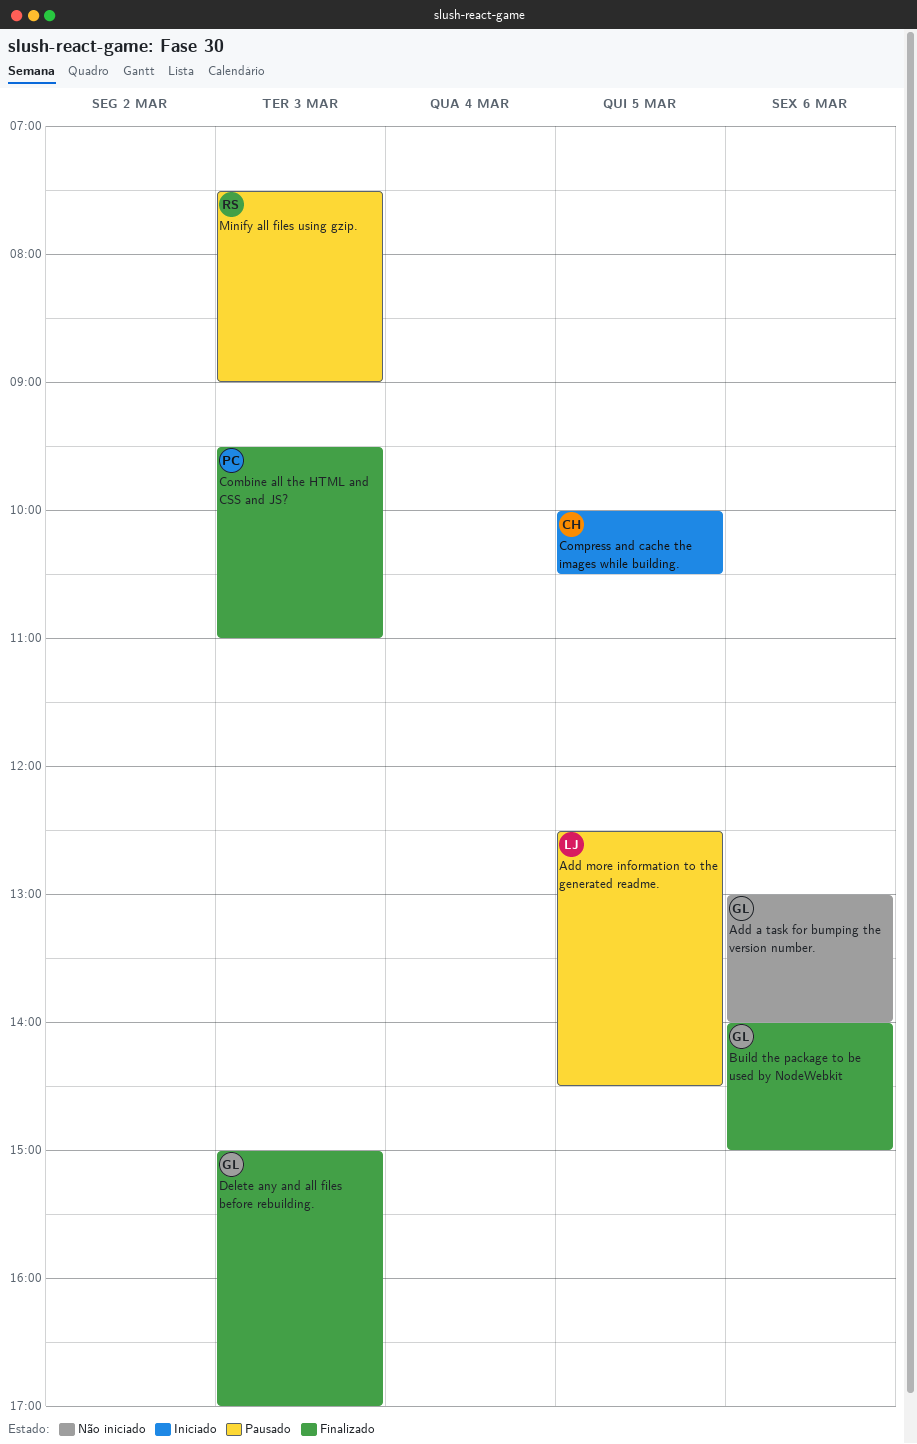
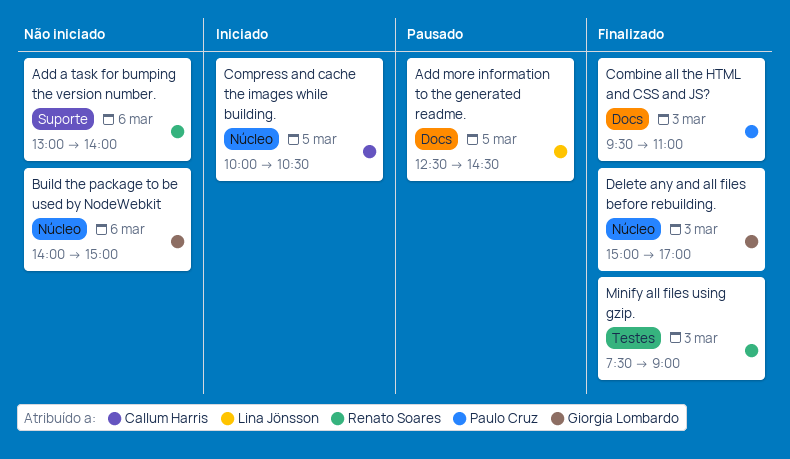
Add a task for bumping the version number., owner: Giorgia Lombardo -> Renato Soares
Build the package to be used by NodeWebkit, status: Finalizado -> Não iniciado
Minify all files using gzip., status: Pausado -> Finalizado

